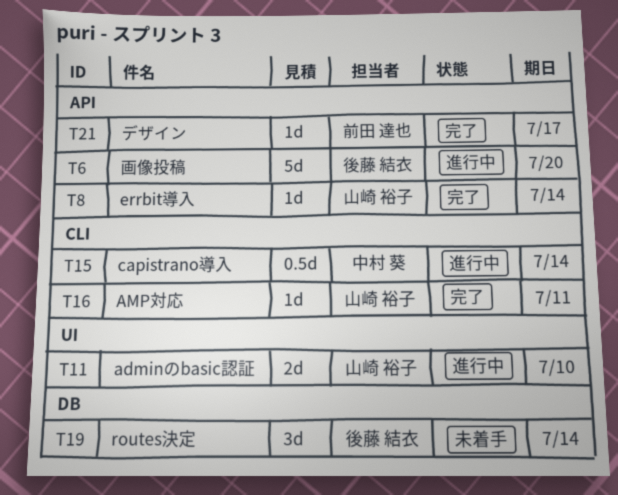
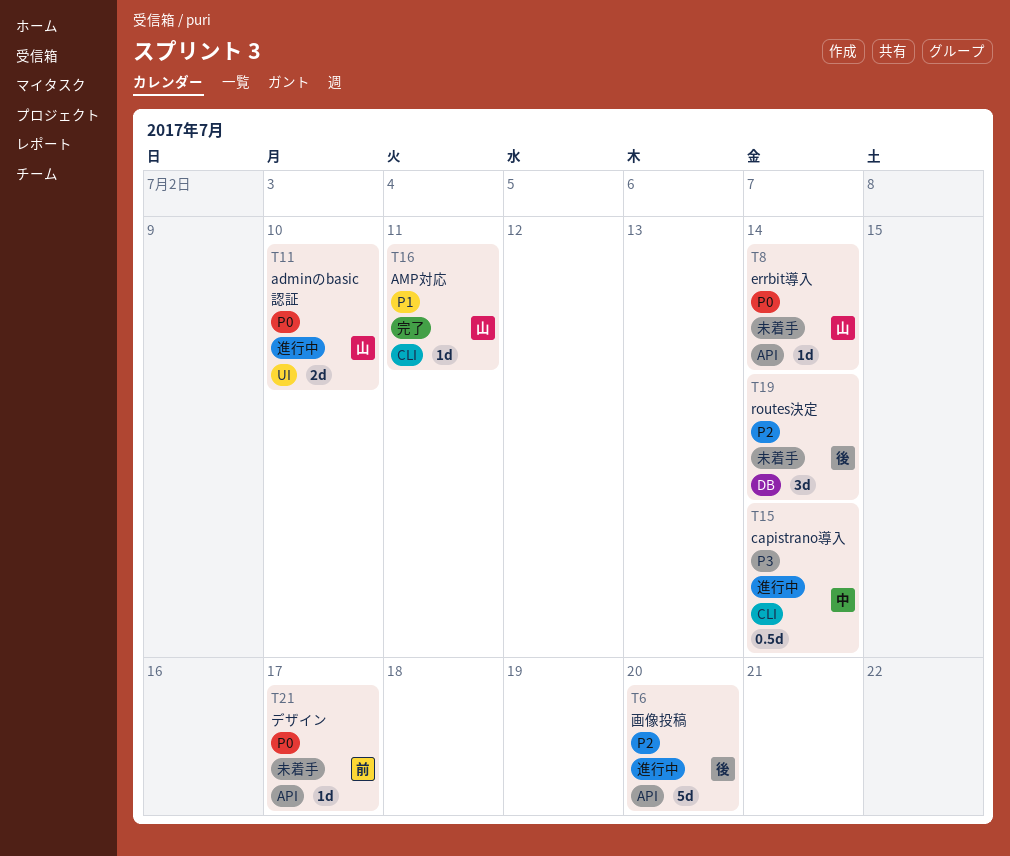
T8, status: 完了 -> 未着手
T21, status: 完了 -> 未着手

